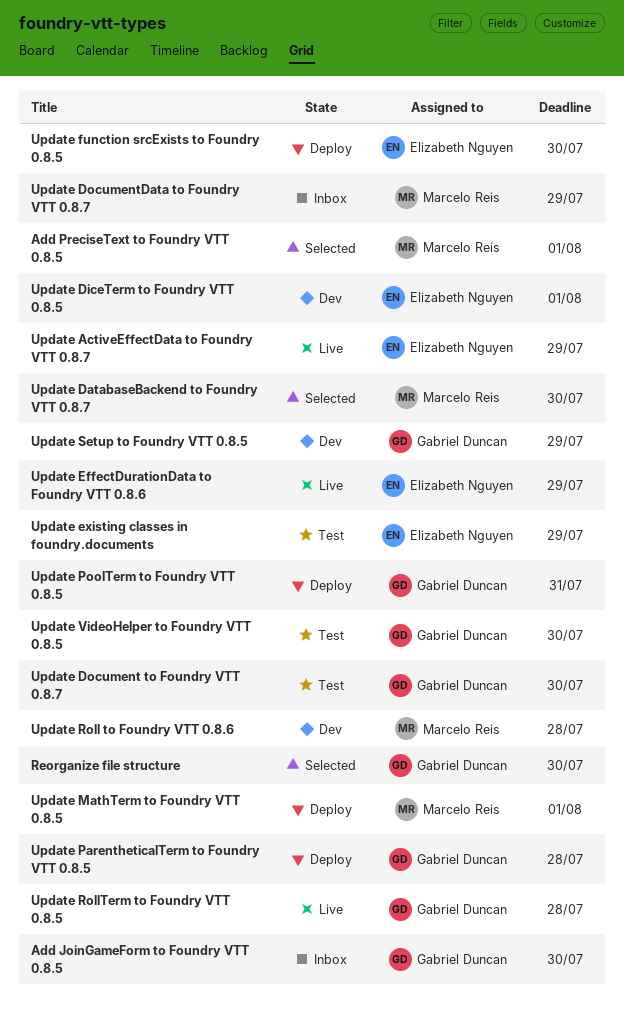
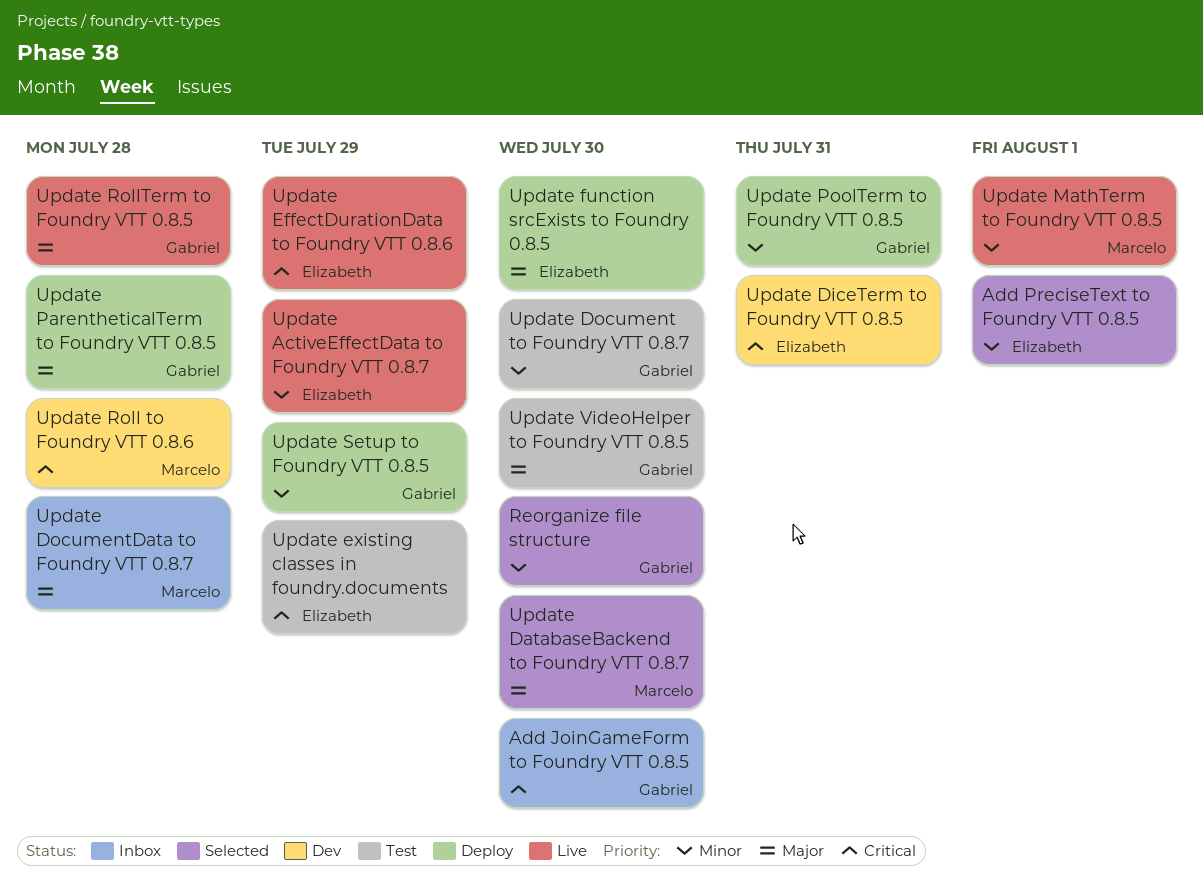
Add PreciseText to Foundry VTT 0.8.5, owner: Marcelo Reis -> Elizabeth Nguyen
Update DiceTerm to Foundry VTT 0.8.5, due: Aug 1 -> Jul 31
Update DocumentData to Foundry VTT 0.8.7, due: Jul 29 -> Jul 28
Update MathTerm to Foundry VTT 0.8.5, status: Deploy -> Live
Update Setup to Foundry VTT 0.8.5, status: Dev -> Deploy

